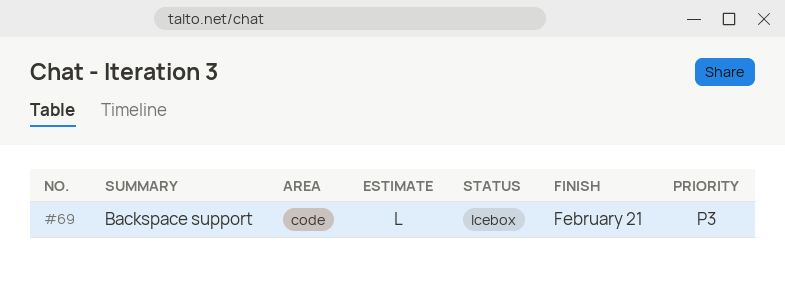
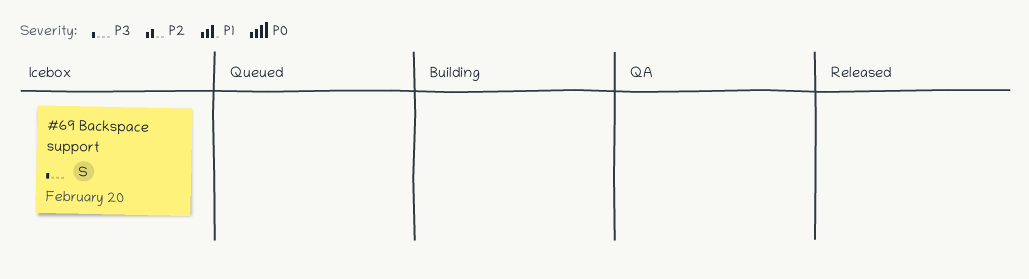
#69, estimate: L -> S
#69, due: Feb 21 -> Feb 20

